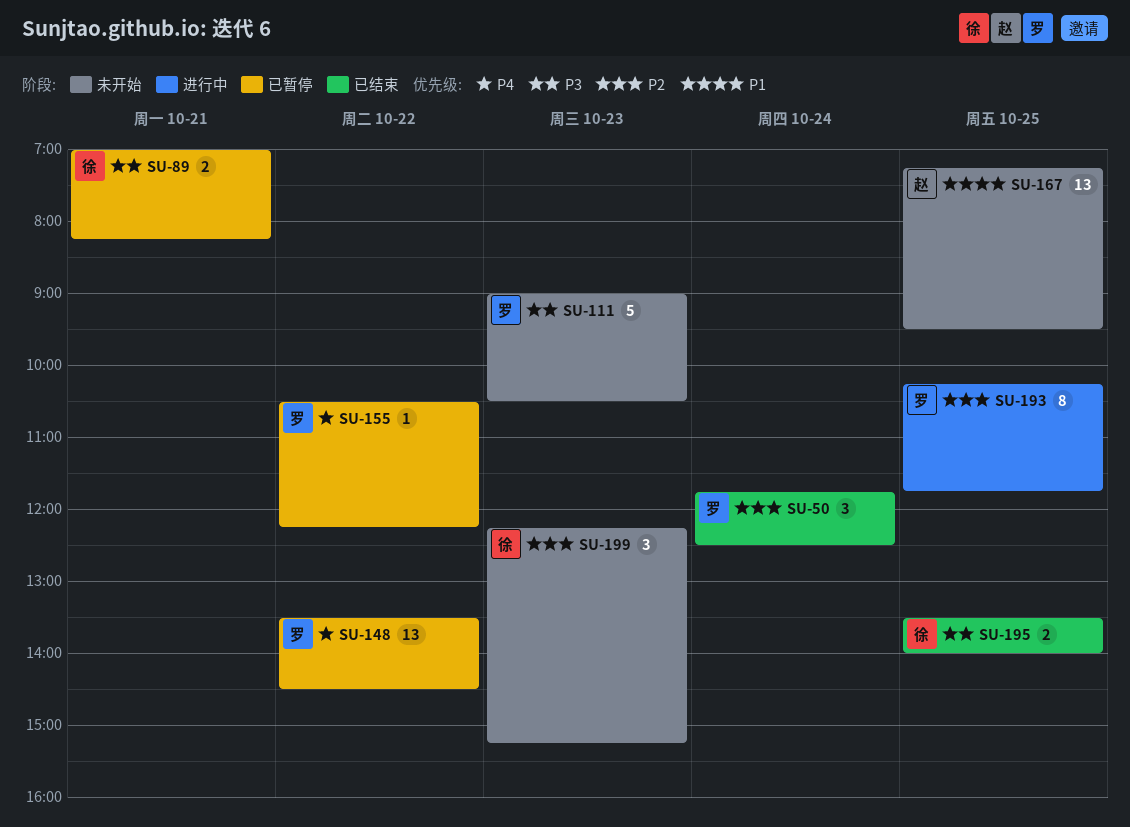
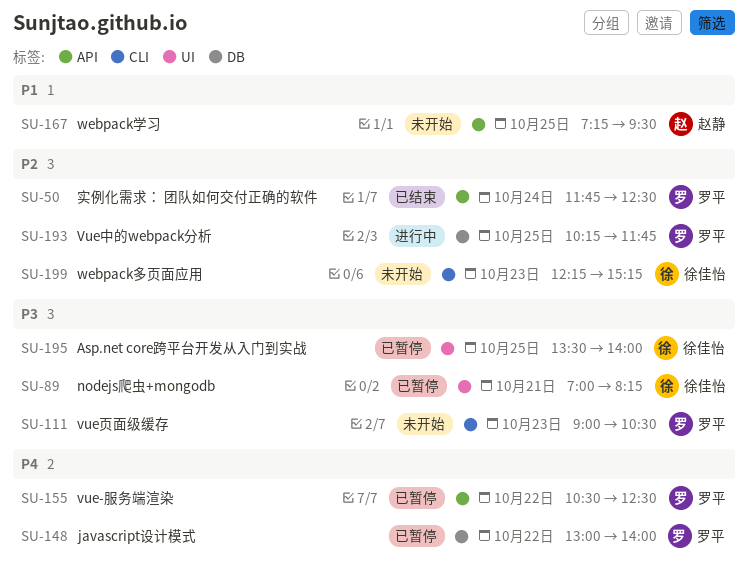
SU-148, begins: 13:30 -> 13:00
SU-148, ends: 14:30 -> 14:00
SU-155, ends: 12:15 -> 12:30
SU-195, status: 已结束 -> 已暂停

